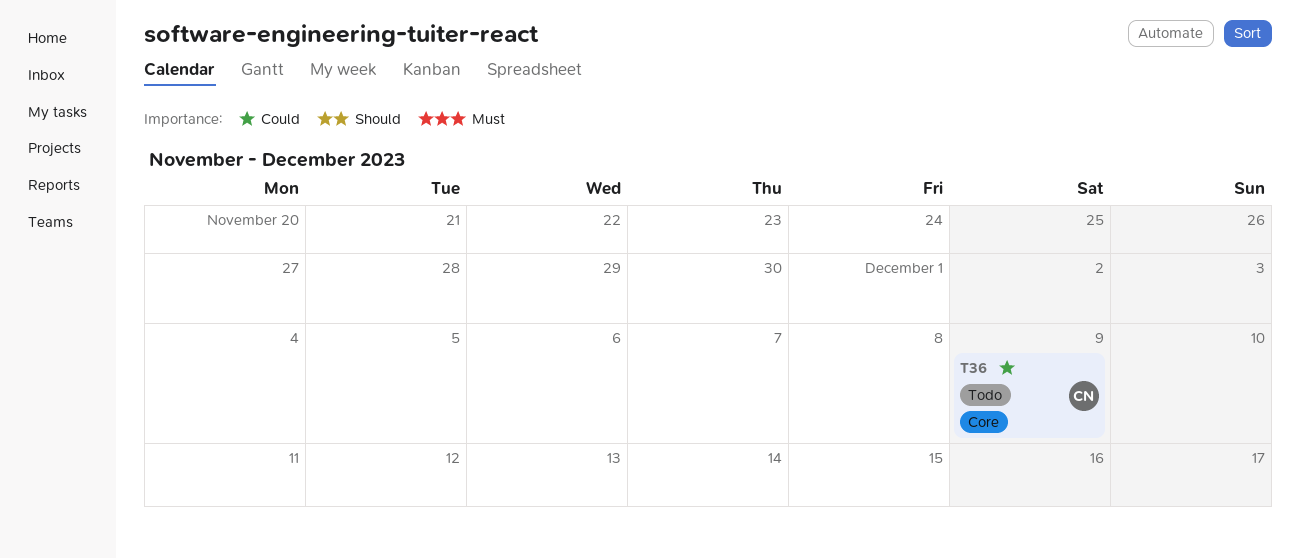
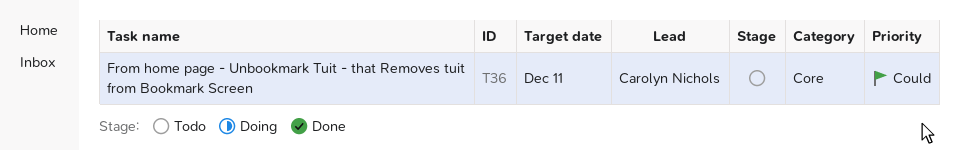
T36, due: Dec 9 -> Dec 11

